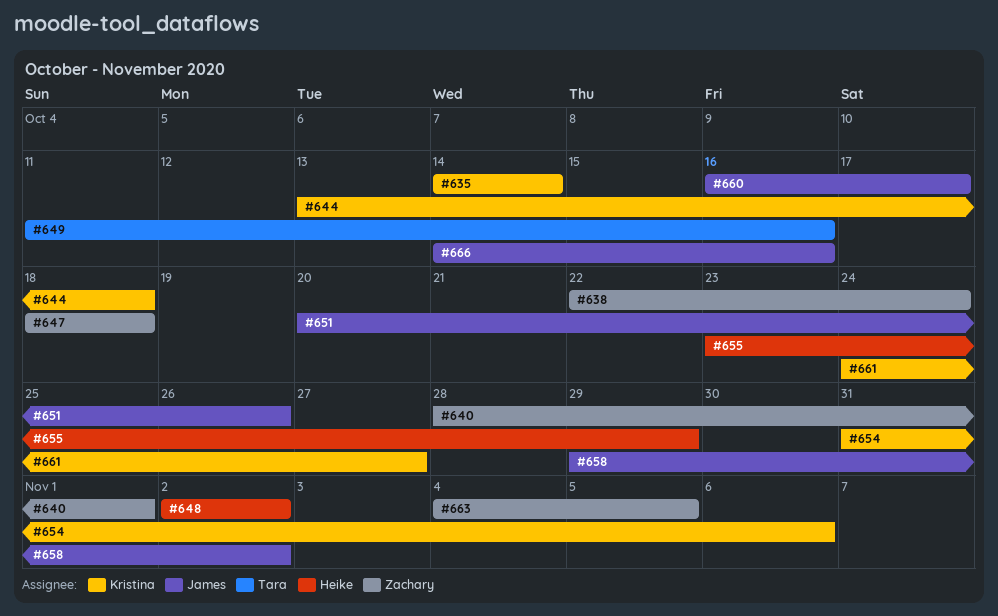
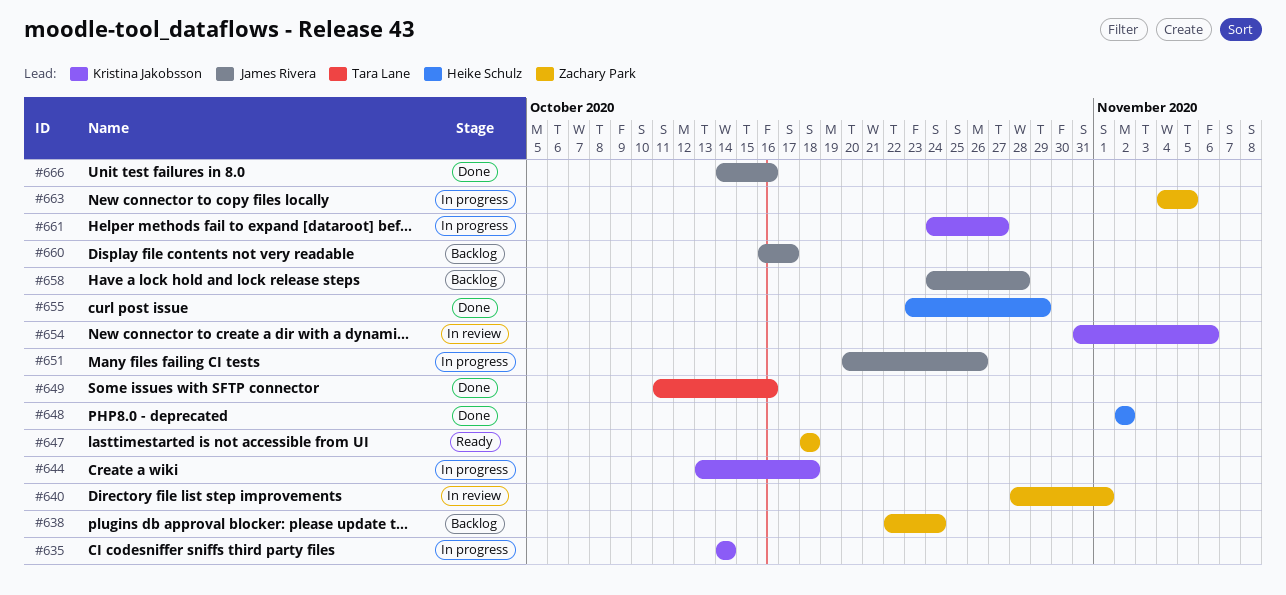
#658, start: Oct 29 -> Oct 24
#658, due: Nov 2 -> Oct 28

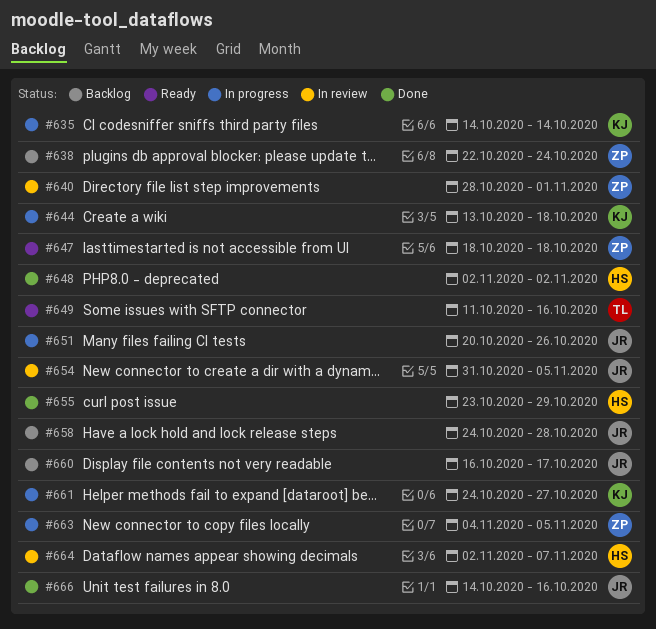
#649, status: Done -> Ready
#654, owner: Kristina Jakobsson -> James Rivera
#654, due: Nov 6 -> Nov 5
#664: none -> present

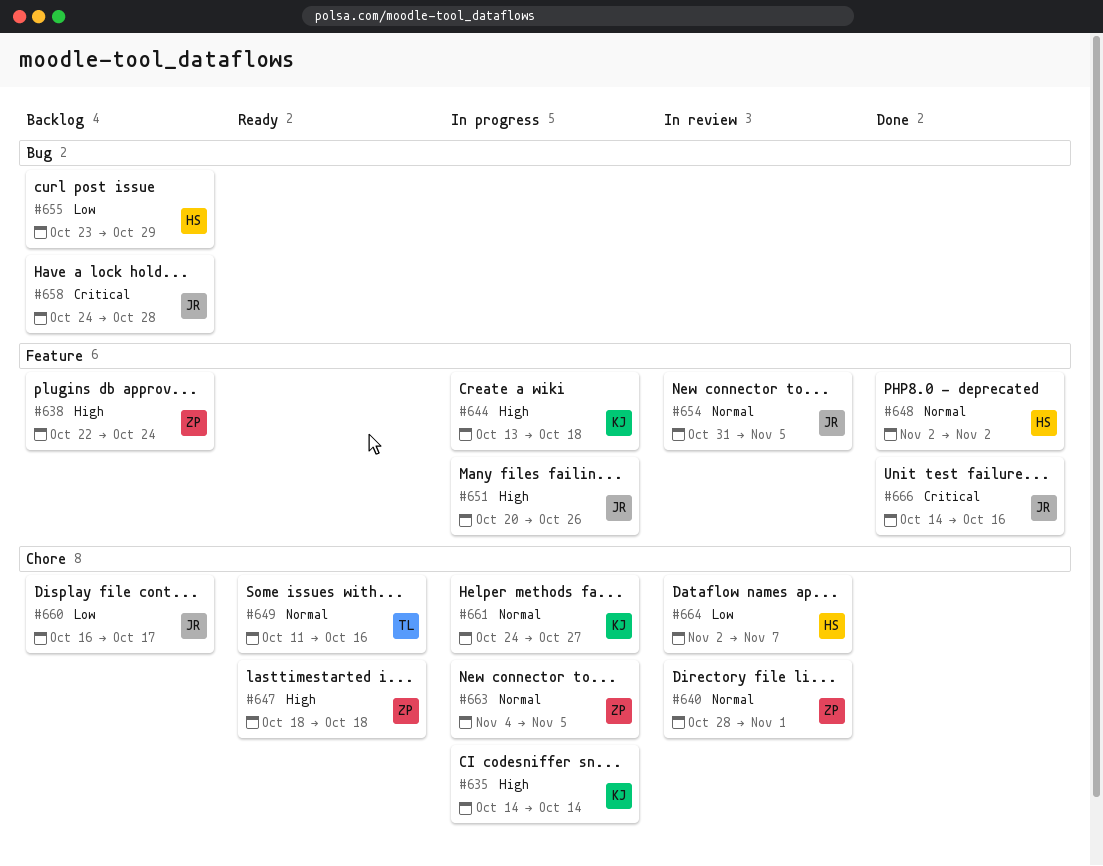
#655, status: Done -> Backlog

